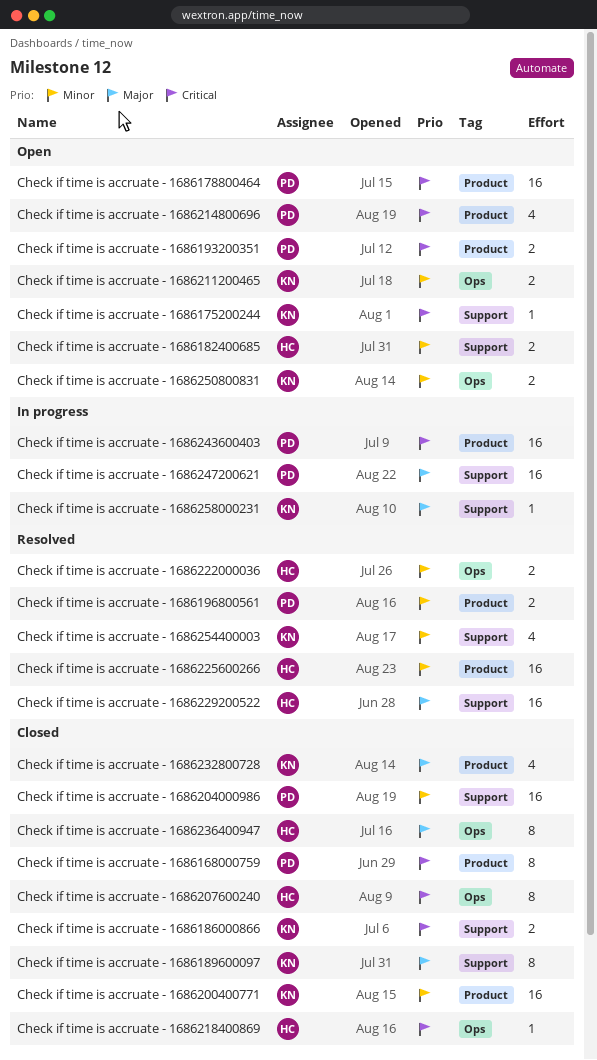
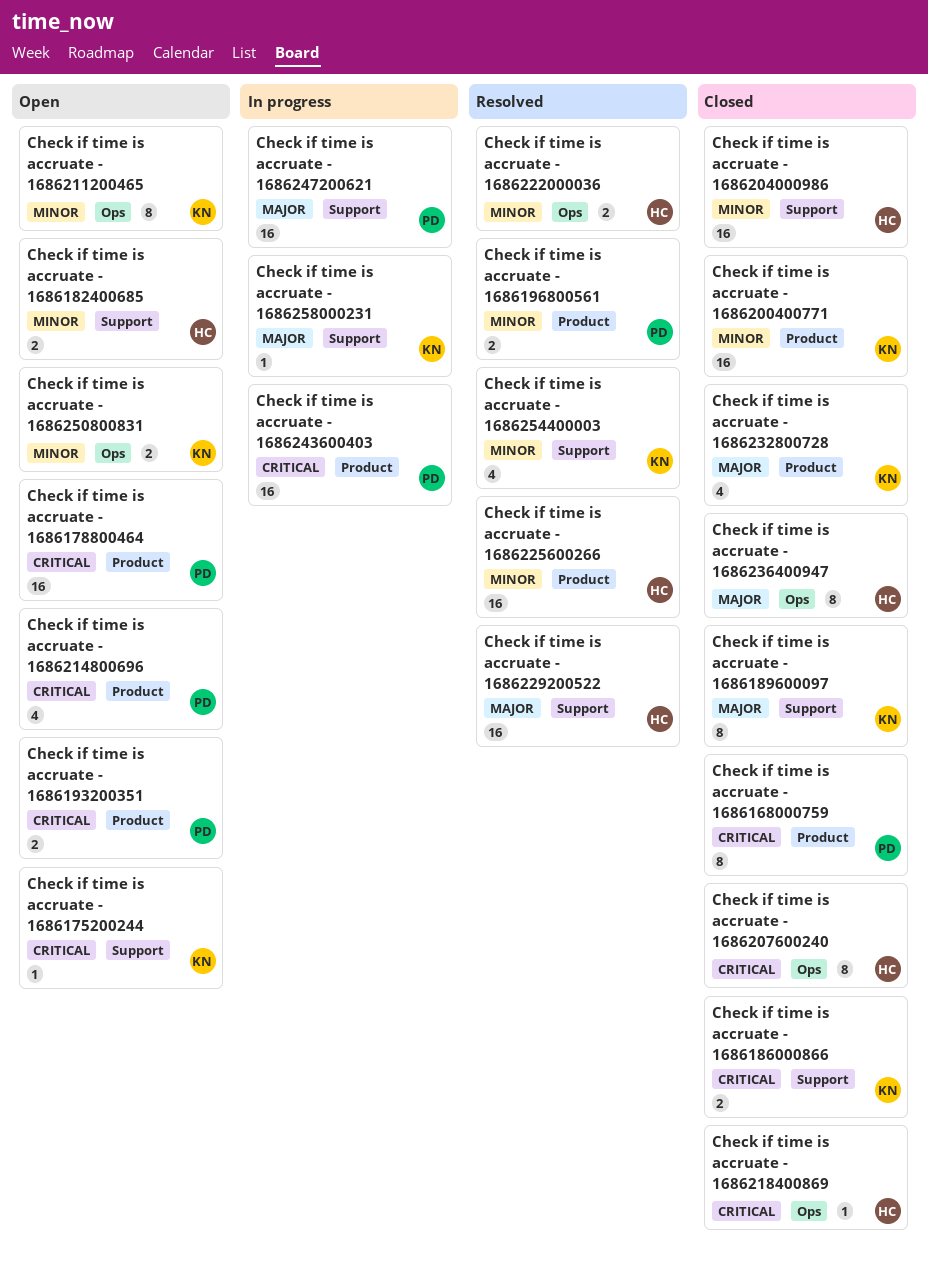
Check if time is accruate - 1686204000986, owner: PD -> HC
Check if time is accruate - 1686211200465, estimate: 2 -> 8

